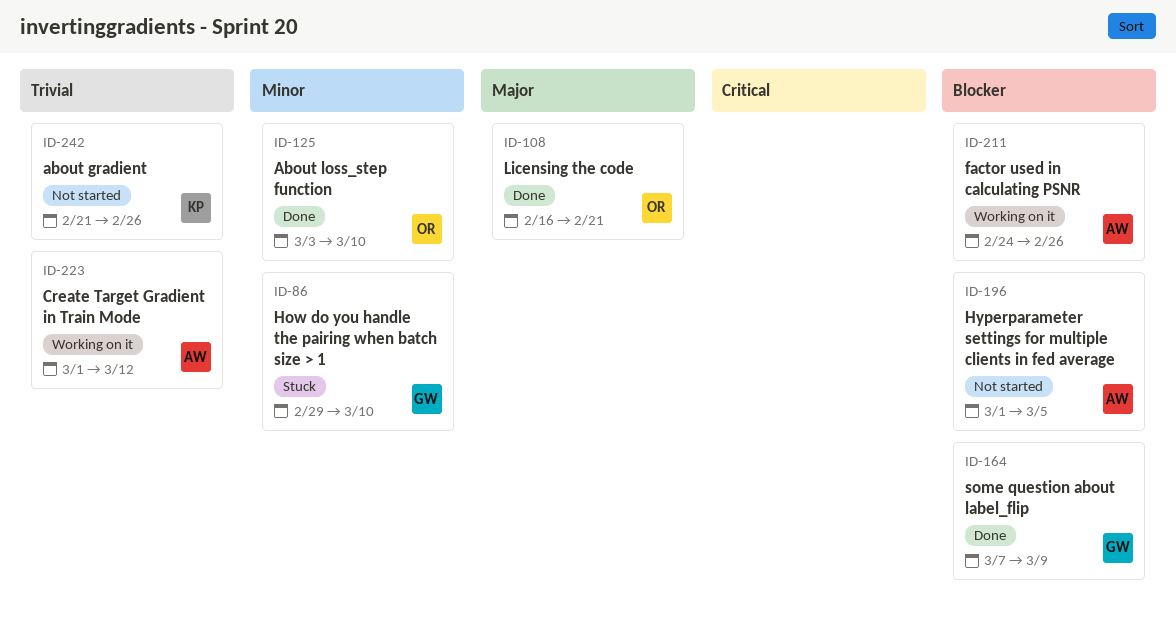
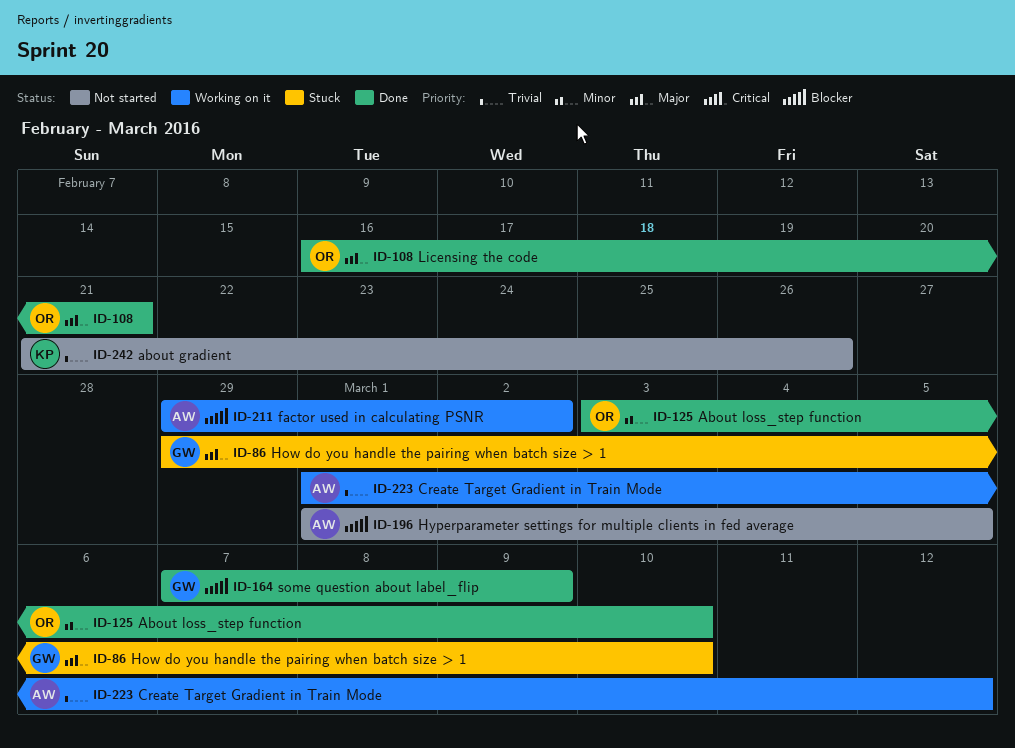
ID-86, priority: Minor -> Major
ID-211, start: Feb 24 -> Feb 29
ID-211, due: Feb 26 -> Mar 2

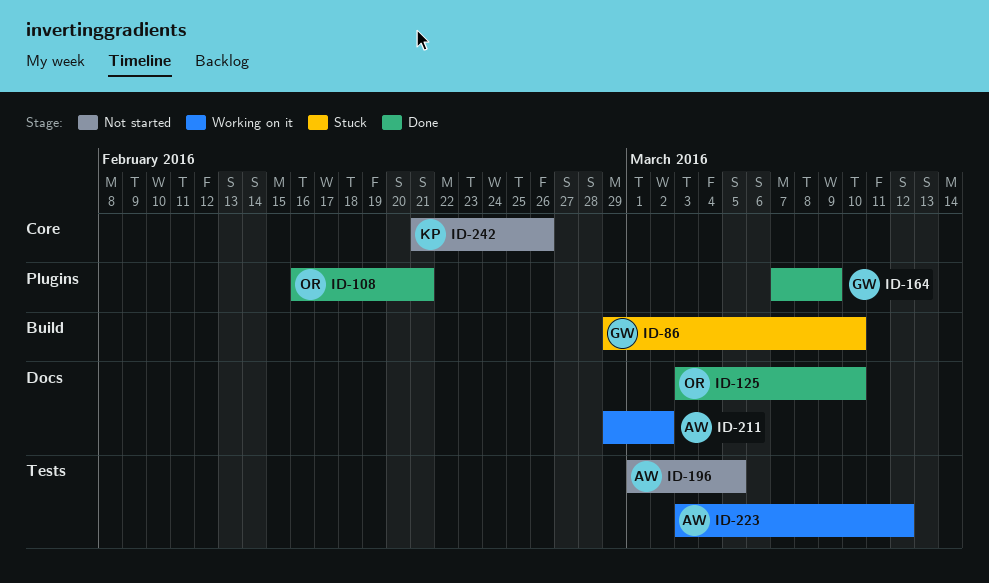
ID-223, start: Mar 1 -> Mar 3

